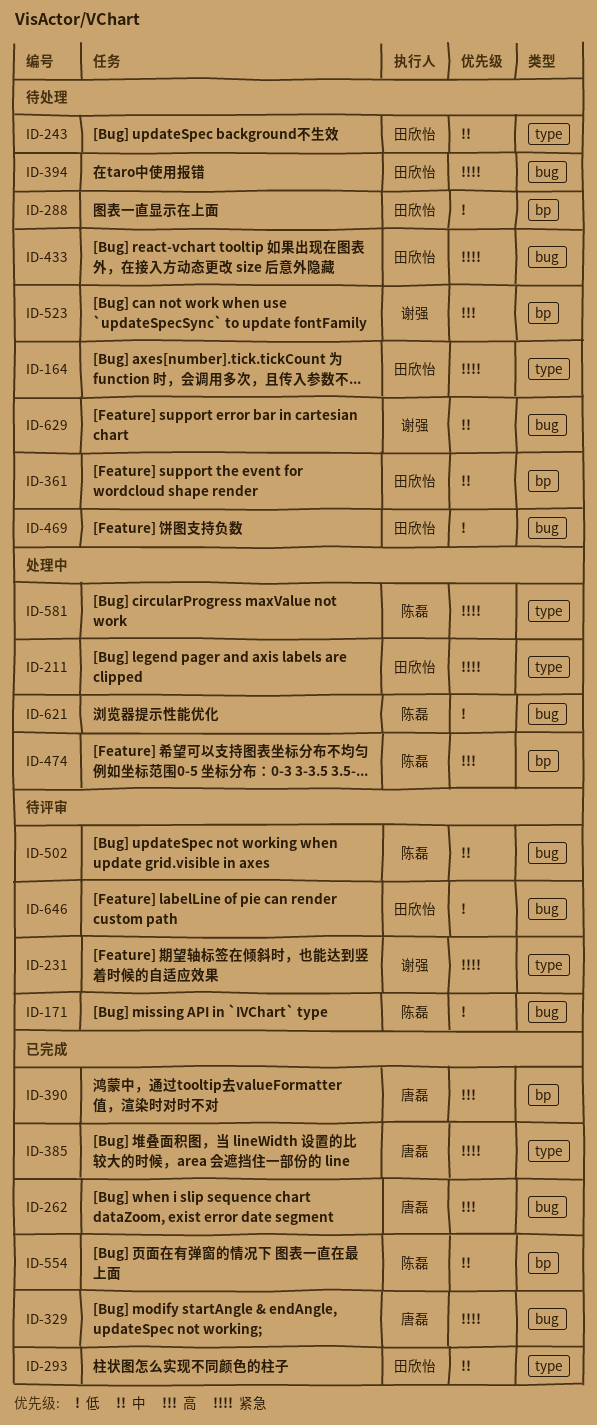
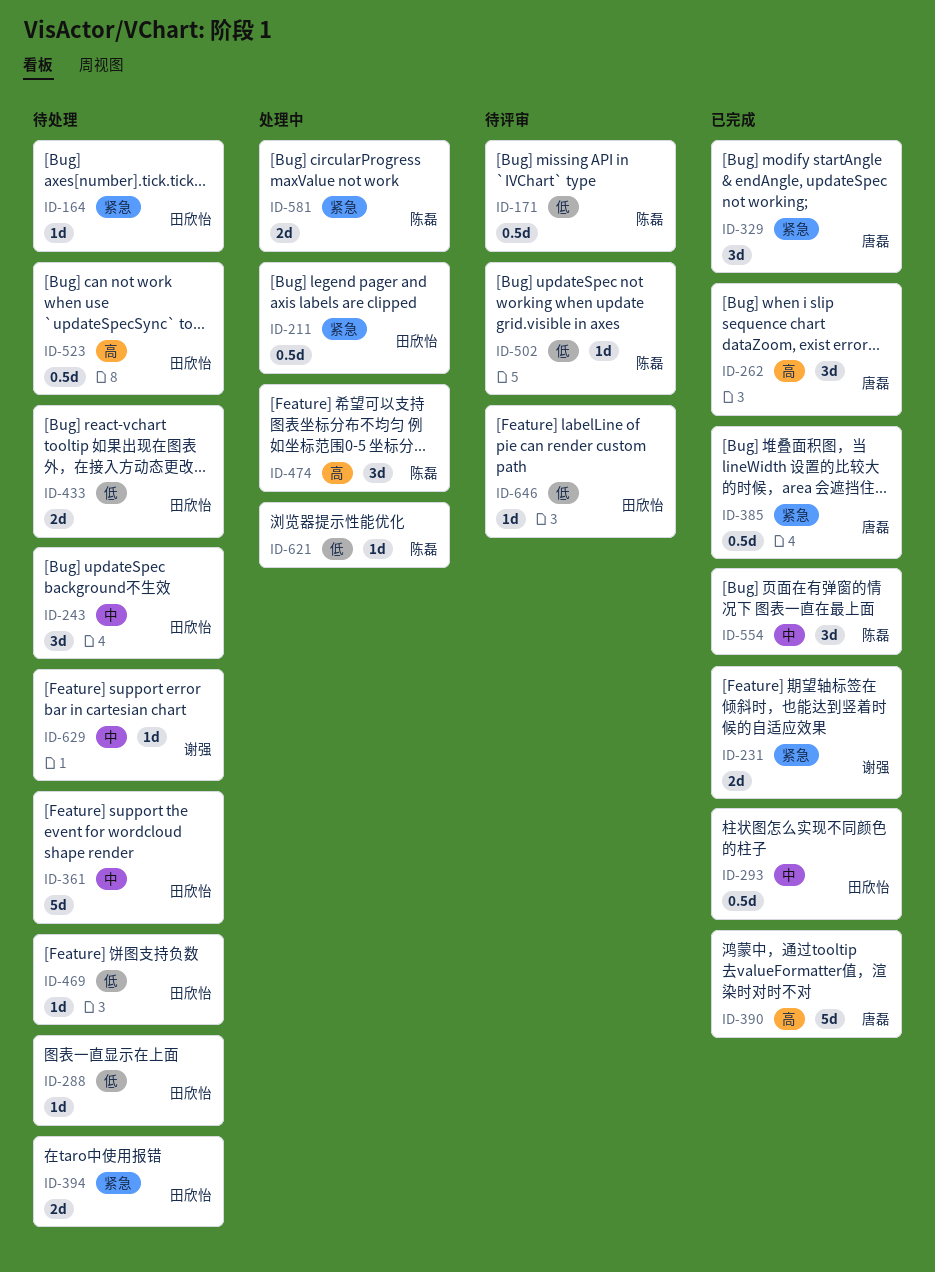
ID-231, status: 待评审 -> 已完成
ID-433, priority: 紧急 -> 低
ID-502, priority: 中 -> 低
ID-523, owner: 谢强 -> 田欣怡

